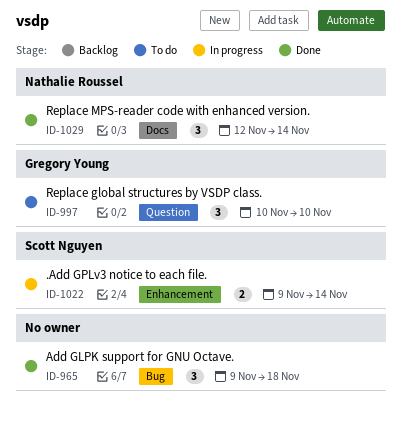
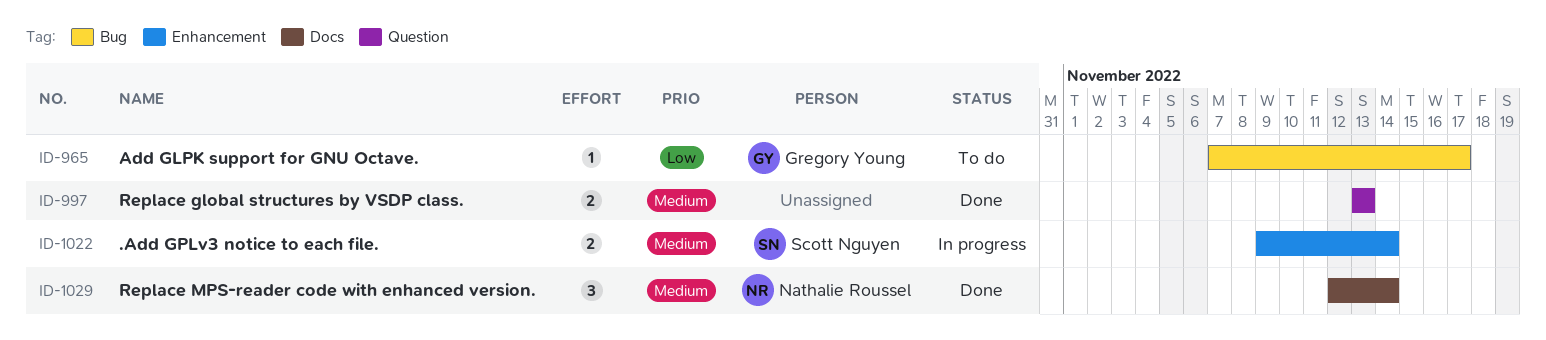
ID-965, status: Done -> To do
ID-965, owner: none -> Gregory Young
ID-965, estimate: 3 -> 1
ID-965, start: Nov 9 -> Nov 7
ID-965, due: Nov 18 -> Nov 17
ID-997, status: To do -> Done
ID-997, owner: Gregory Young -> none
ID-997, estimate: 3 -> 2
ID-997, start: Nov 10 -> Nov 13
ID-997, due: Nov 10 -> Nov 13

